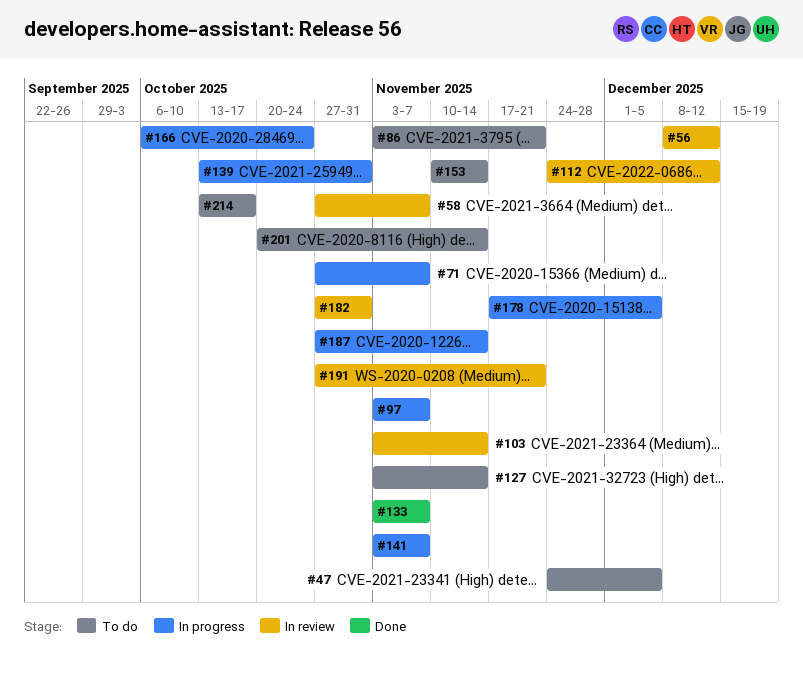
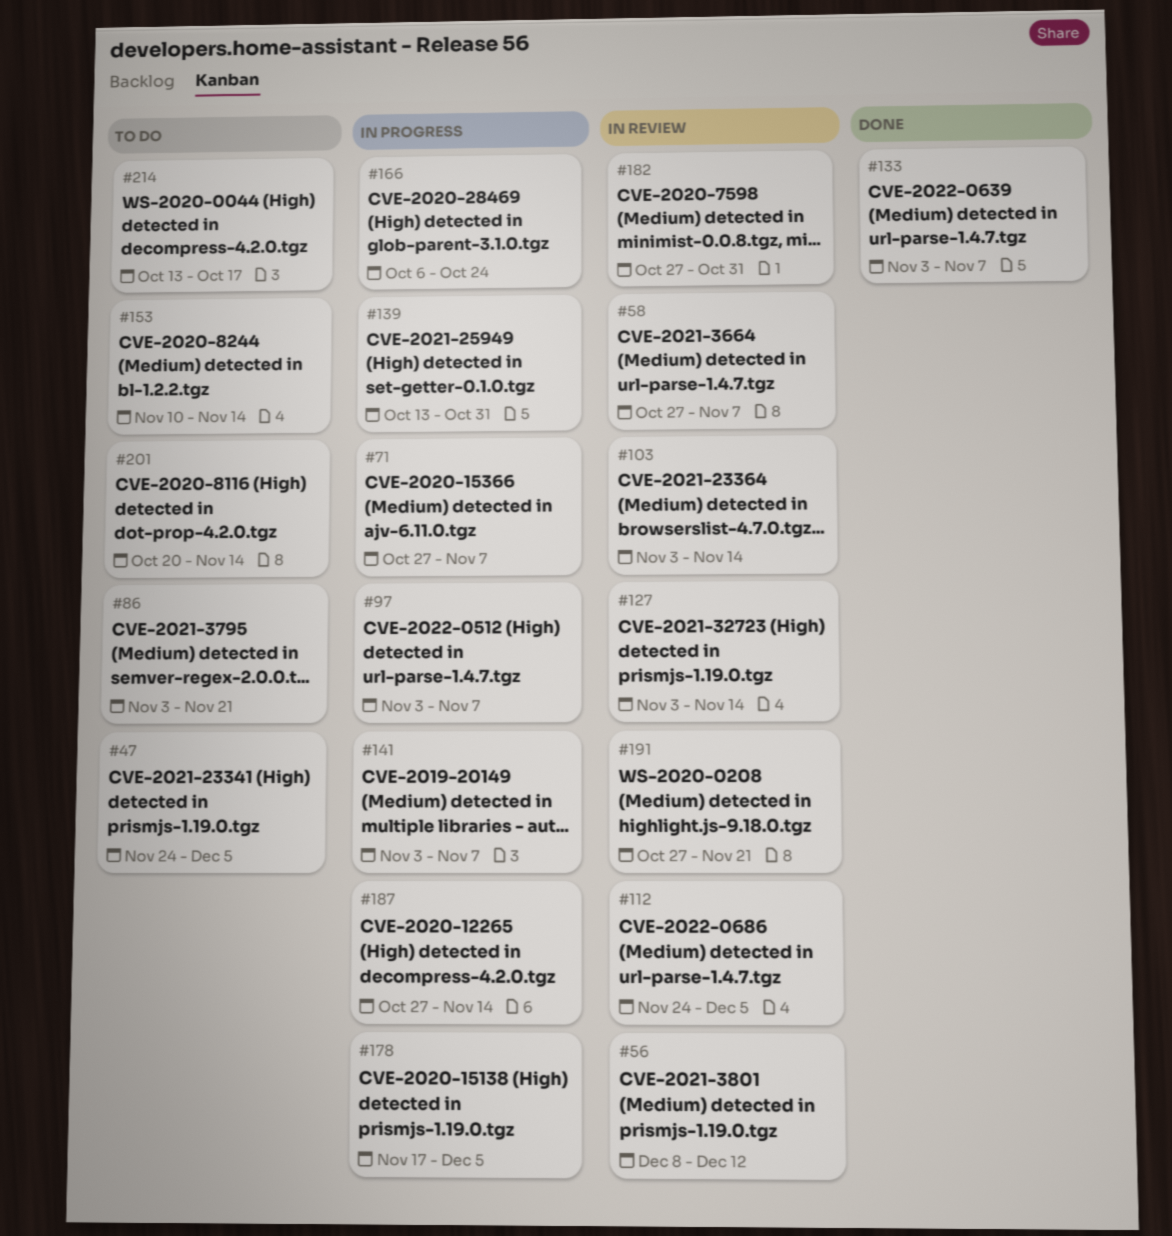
#112, due: Dec 12 -> Dec 5
#127, status: To do -> In review

